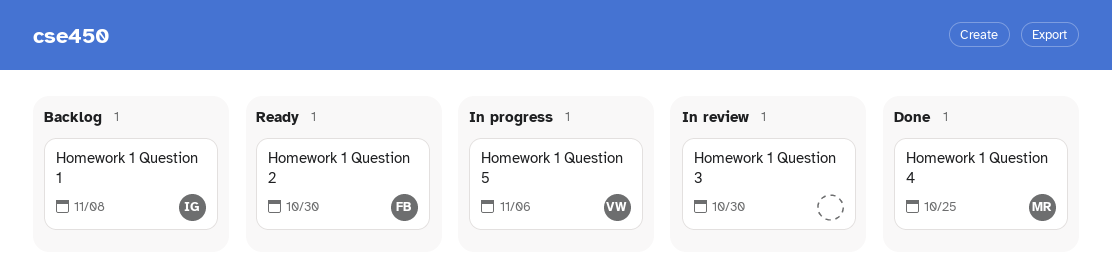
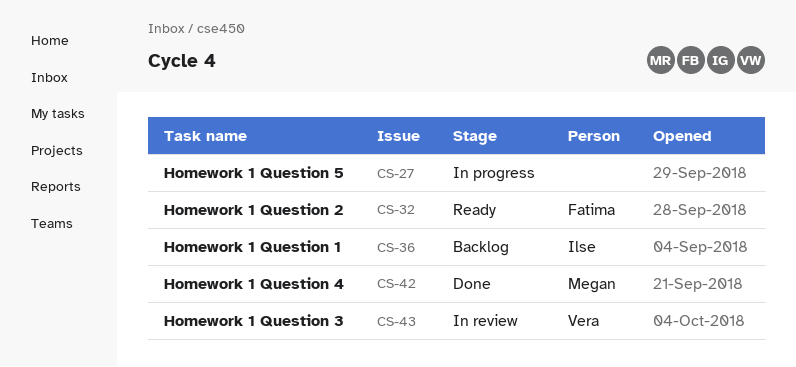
Homework 1 Question 3, owner: none -> Vera
Homework 1 Question 5, owner: Vera -> none

